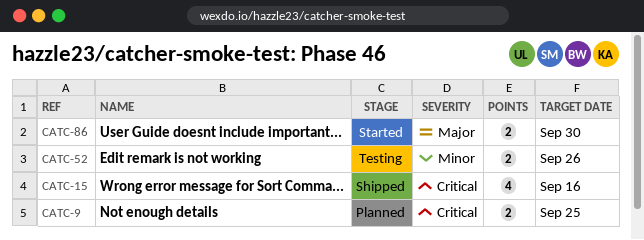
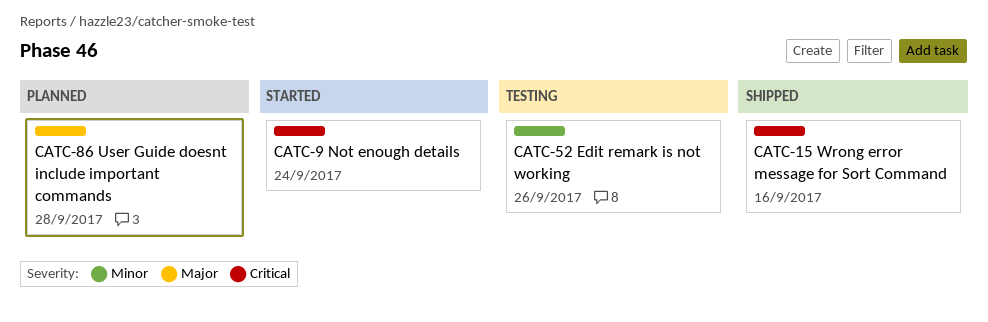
CATC-9, status: Planned -> Started
CATC-9, due: Sep 25 -> Sep 24
CATC-86, status: Started -> Planned
CATC-86, due: Sep 30 -> Sep 28

